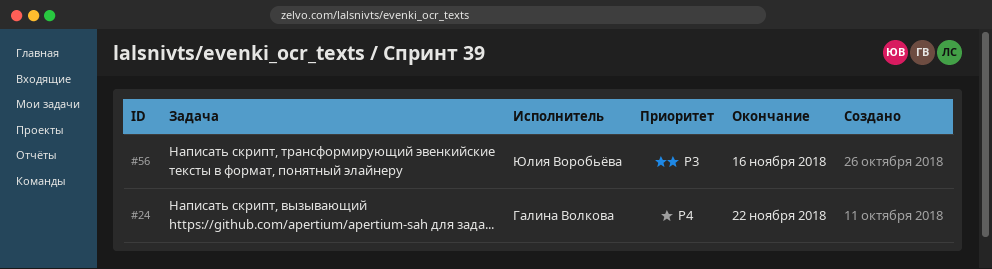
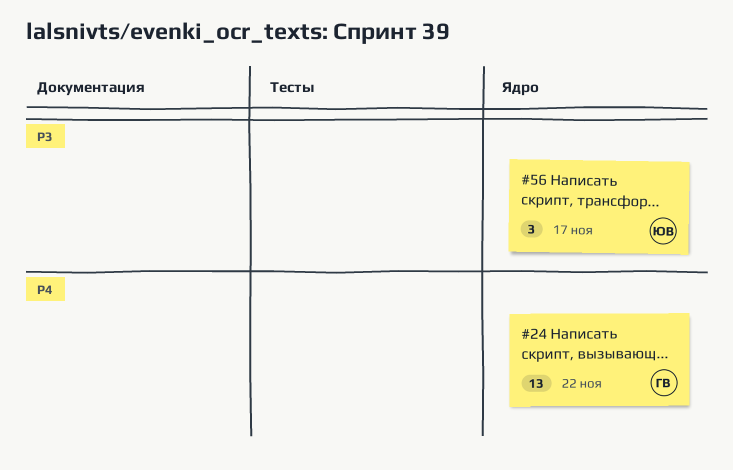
#56, due: Nov 16 -> Nov 17

